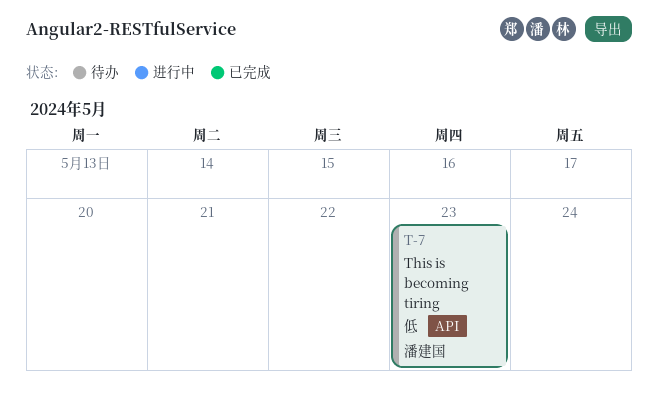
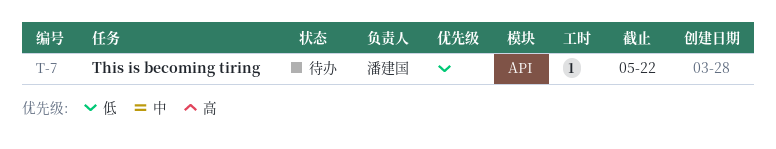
T-7, due: May 23 -> May 22

